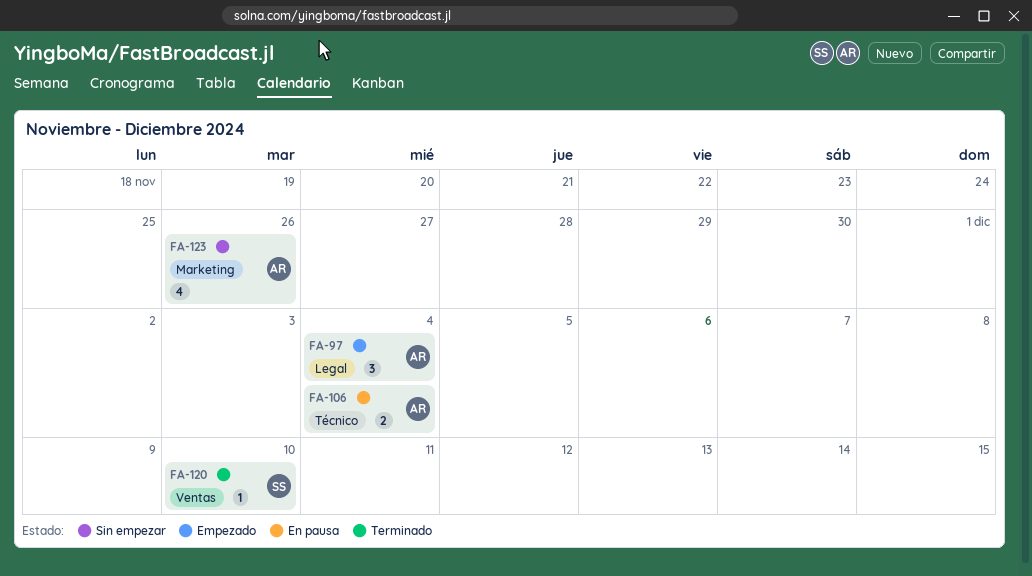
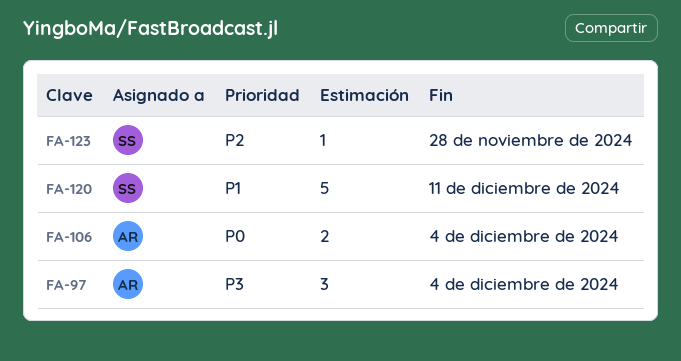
FA-120, estimate: 1 -> 5
FA-120, due: Dec 10 -> Dec 11
FA-123, owner: AR -> SS
FA-123, estimate: 4 -> 1
FA-123, due: Nov 26 -> Nov 28

